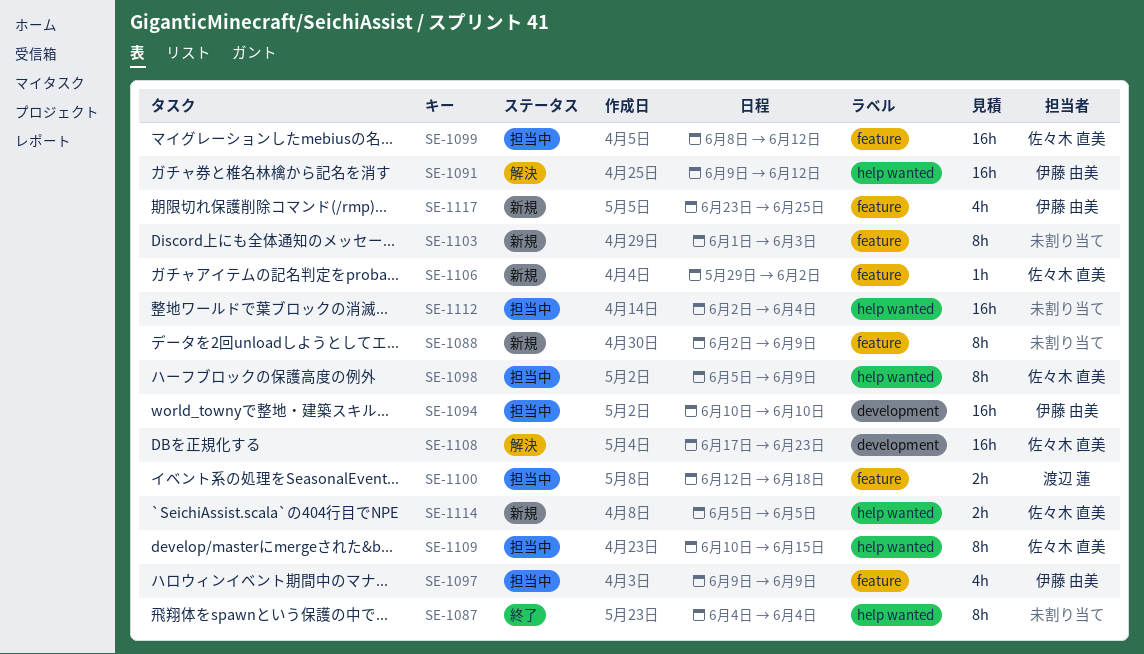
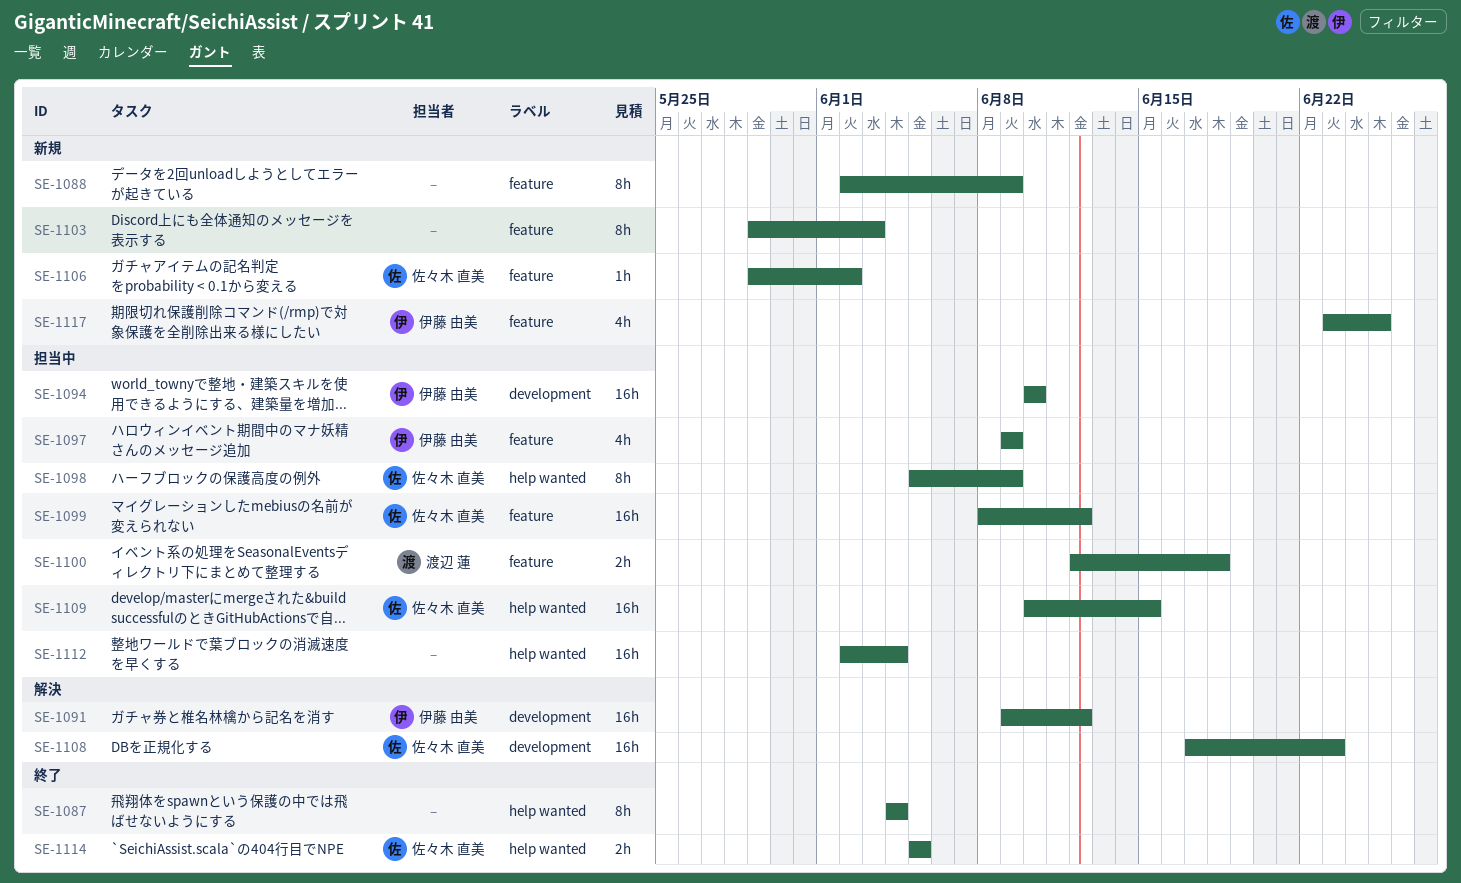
SE-1091, label: help wanted -> development
SE-1103, start: Jun 1 -> May 29
SE-1109, estimate: 8h -> 16h
SE-1114, status: 新規 -> 終了

